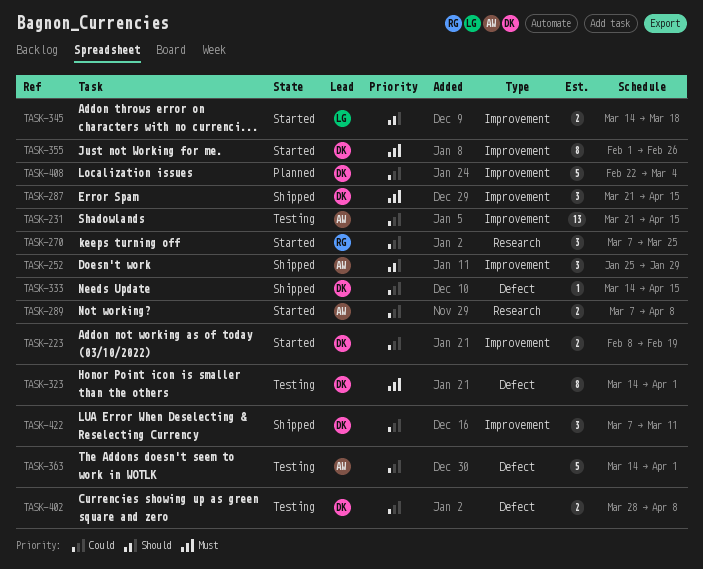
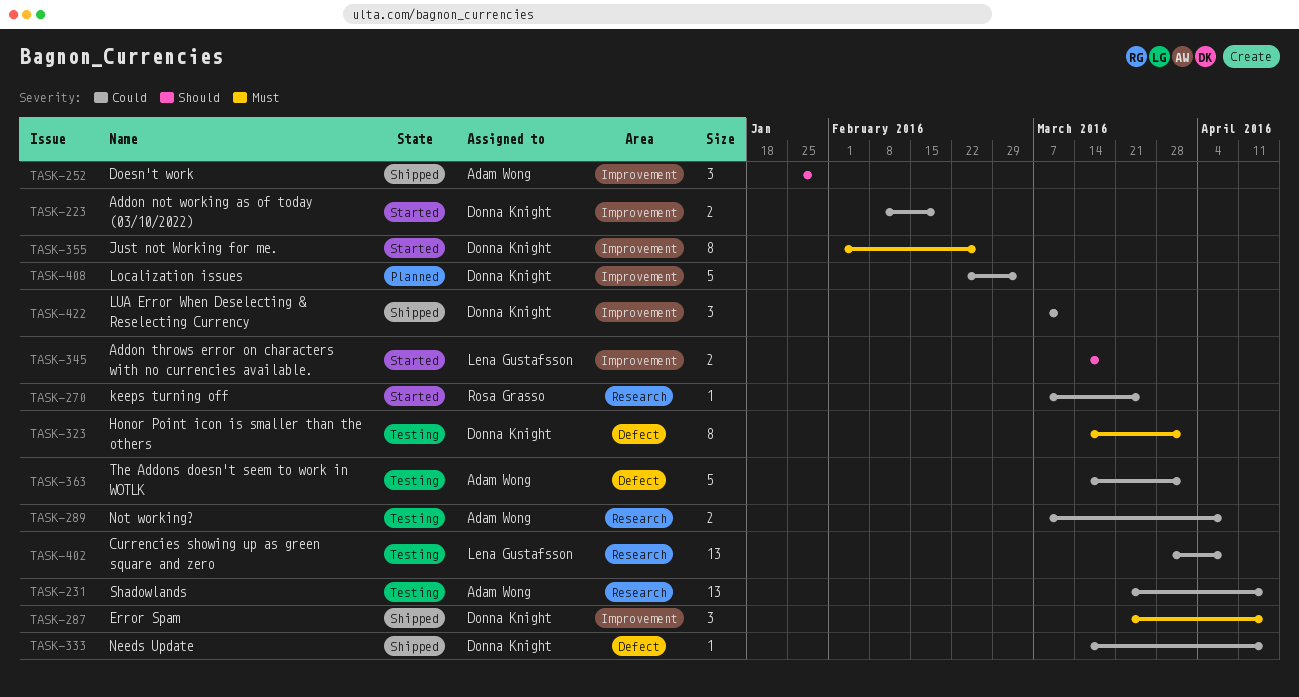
TASK-231, label: Improvement -> Research
TASK-270, estimate: 3 -> 1
TASK-289, status: Started -> Testing
TASK-402, owner: Donna Knight -> Lena Gustafsson
TASK-402, label: Defect -> Research
TASK-402, estimate: 2 -> 13

